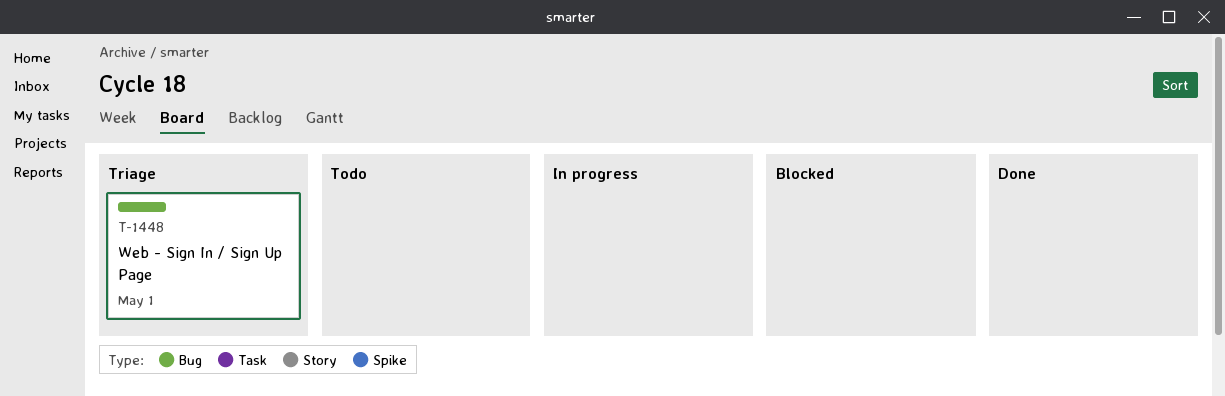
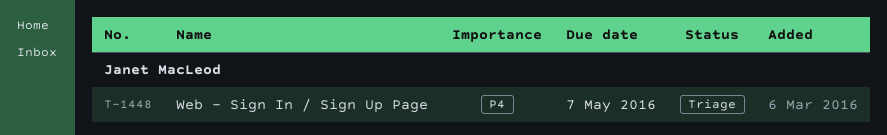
T-1448, due: May 1 -> May 7

